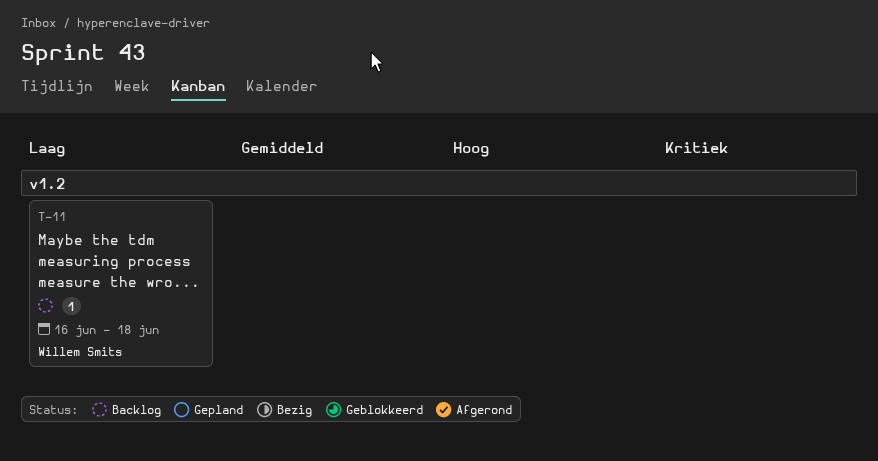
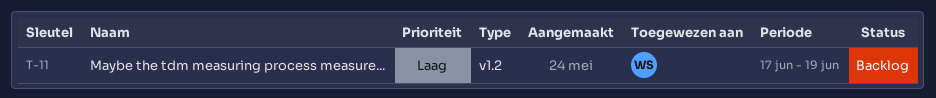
T-11, start: Jun 16 -> Jun 17
T-11, due: Jun 18 -> Jun 19

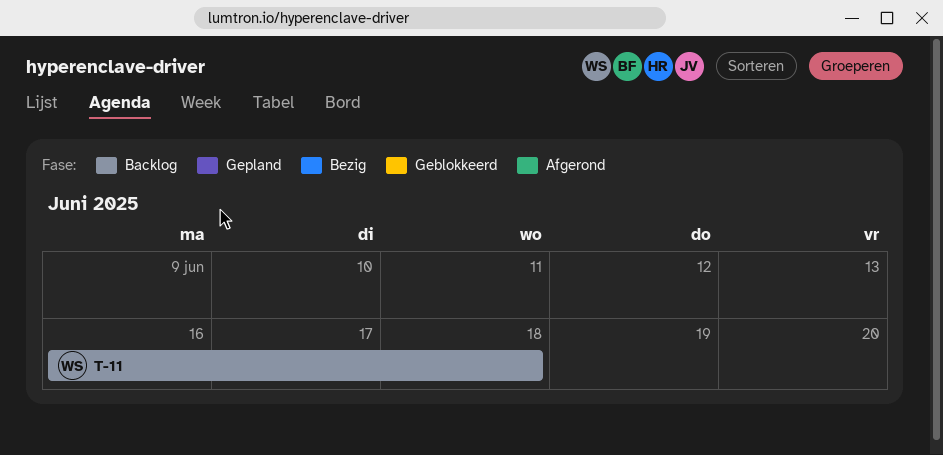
T-11, start: Jun 17 -> Jun 16
T-11, due: Jun 19 -> Jun 18

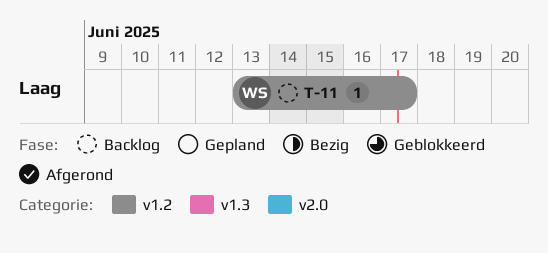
T-11, start: Jun 16 -> Jun 13
T-11, due: Jun 18 -> Jun 17

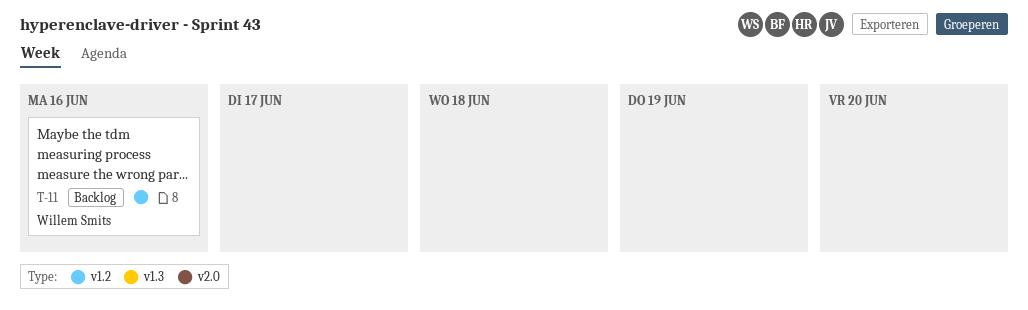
T-11, due: Jun 17 -> Jun 16

